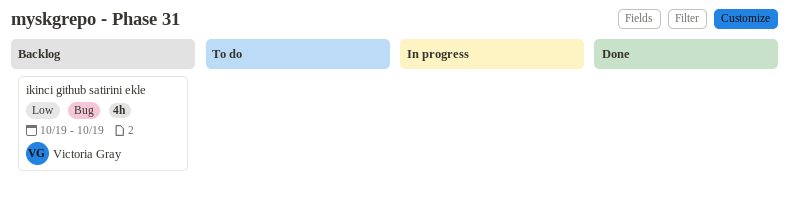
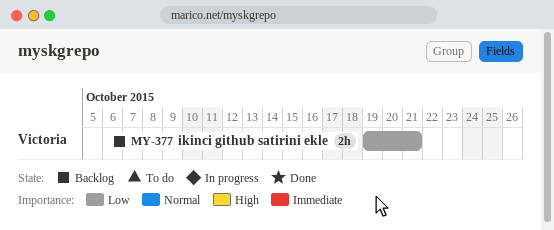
ikinci github satirini ekle, estimate: 4h -> 2h
ikinci github satirini ekle, due: Oct 19 -> Oct 21

